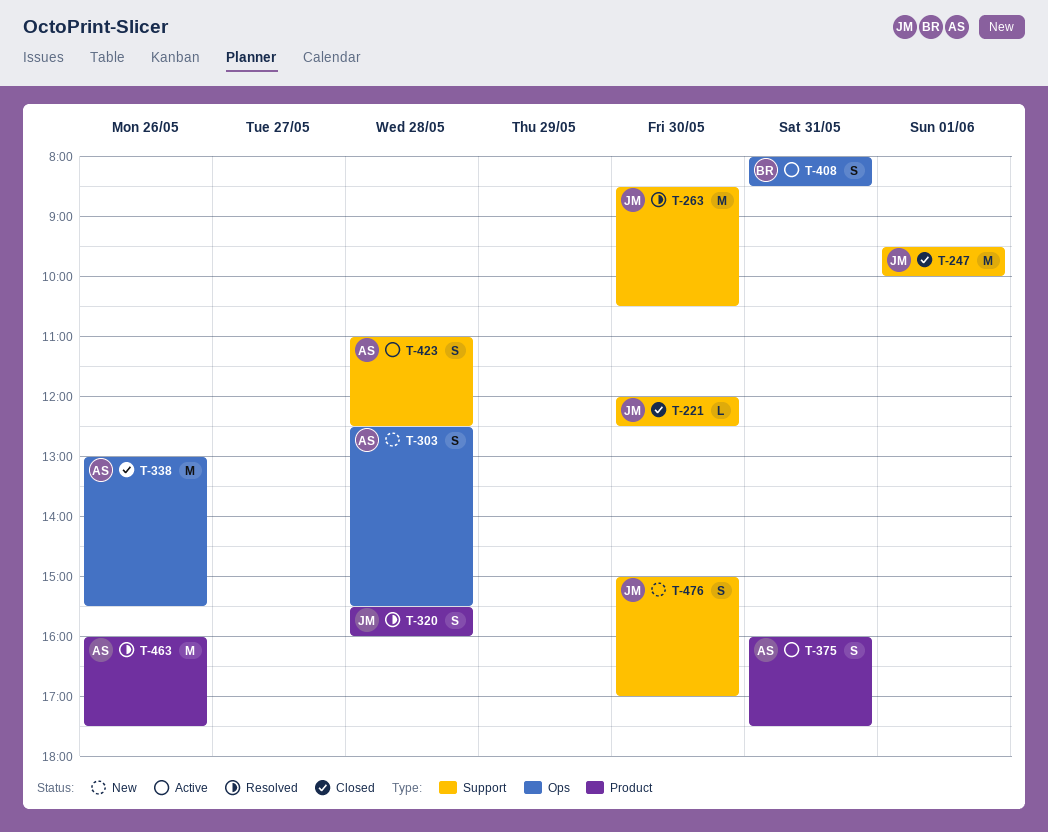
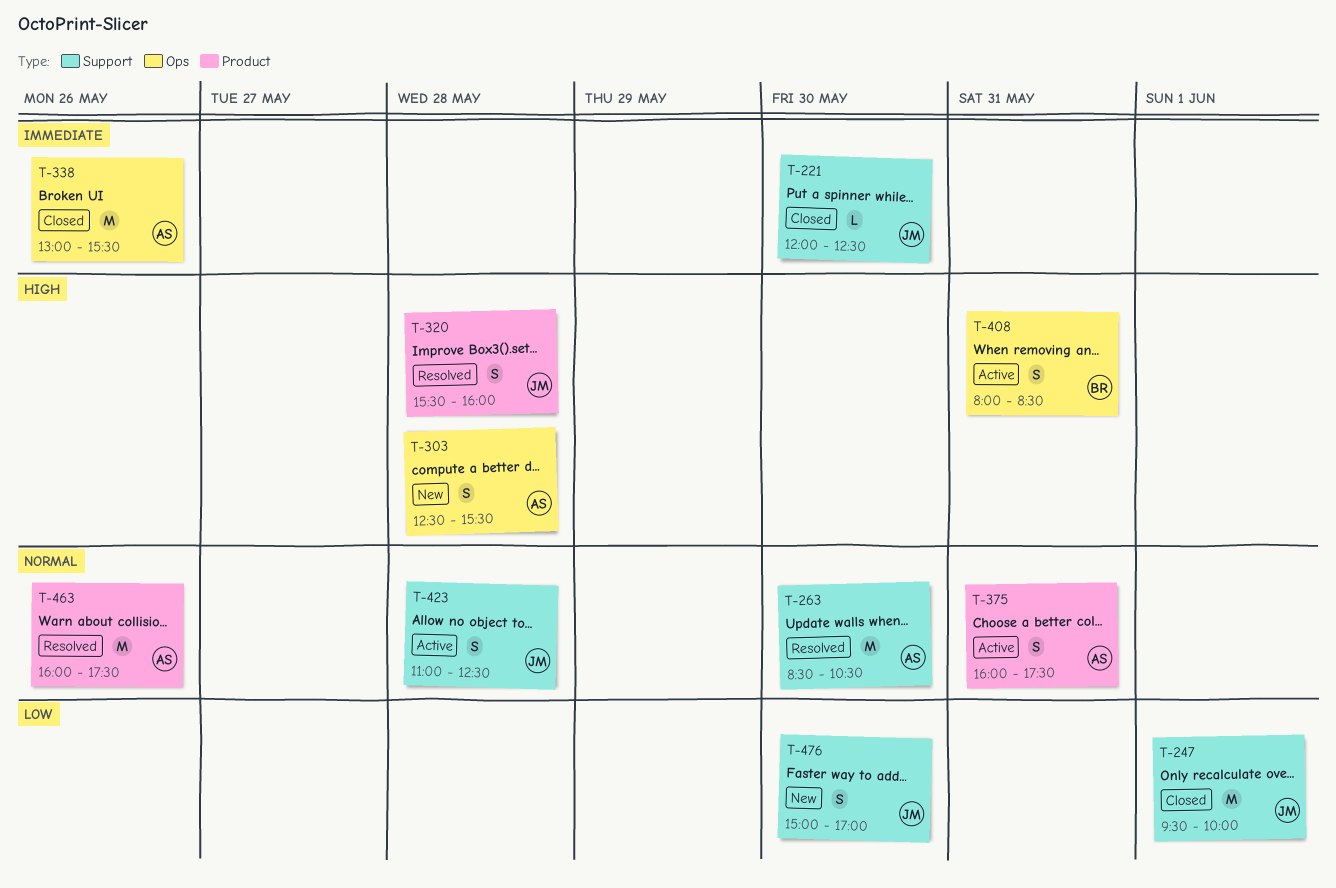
T-263, owner: JM -> AS
T-423, owner: AS -> JM

